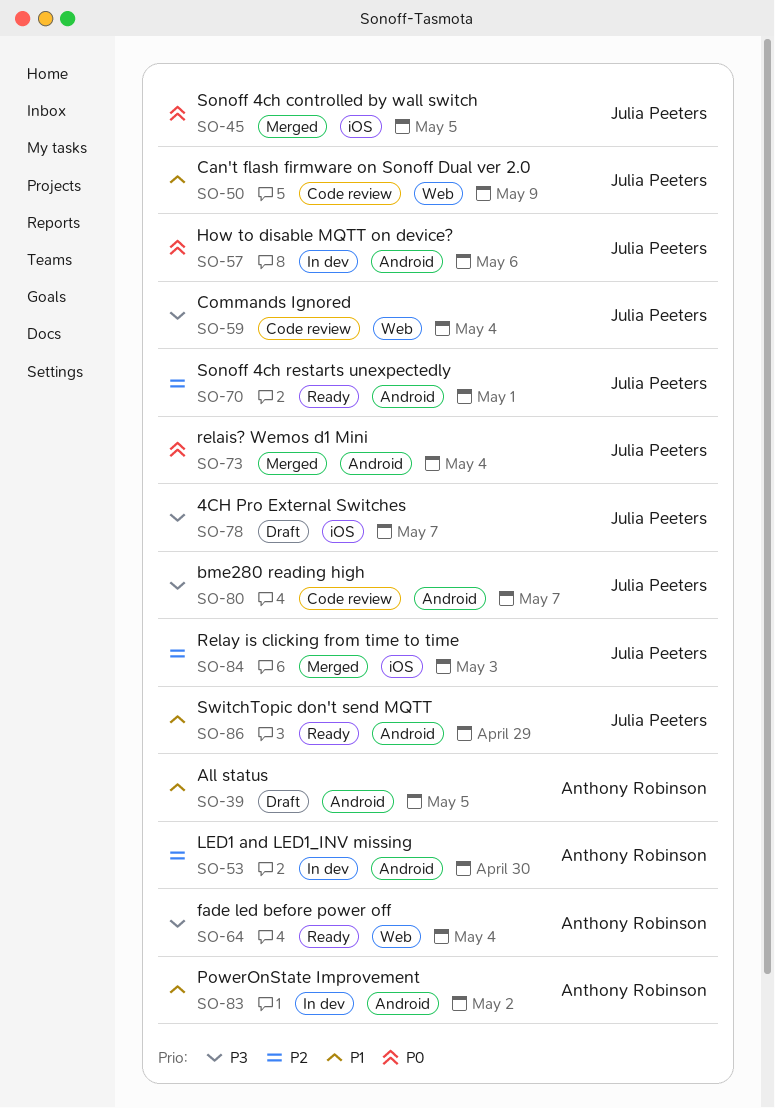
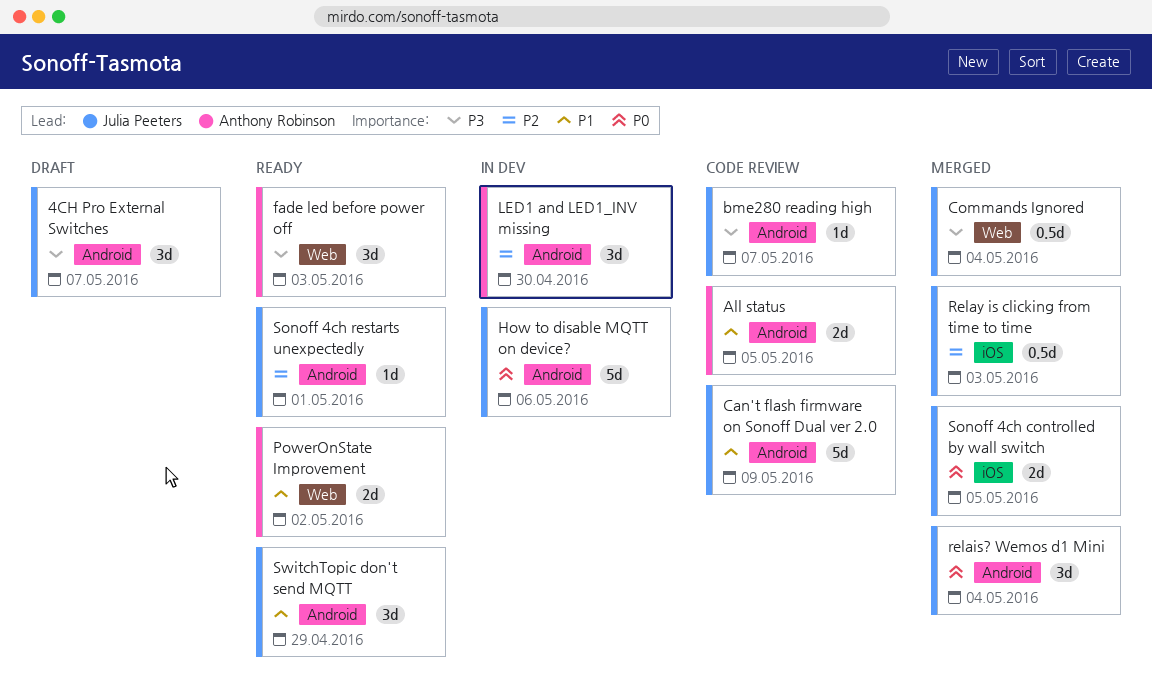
4CH Pro External Switches, label: iOS -> Android
All status, status: Draft -> Code review
Can't flash firmware on Sonoff Dual ver 2.0, label: Web -> Android
Commands Ignored, status: Code review -> Merged
fade led before power off, due: May 4 -> May 3
PowerOnState Improvement, status: In dev -> Ready
PowerOnState Improvement, label: Android -> Web

